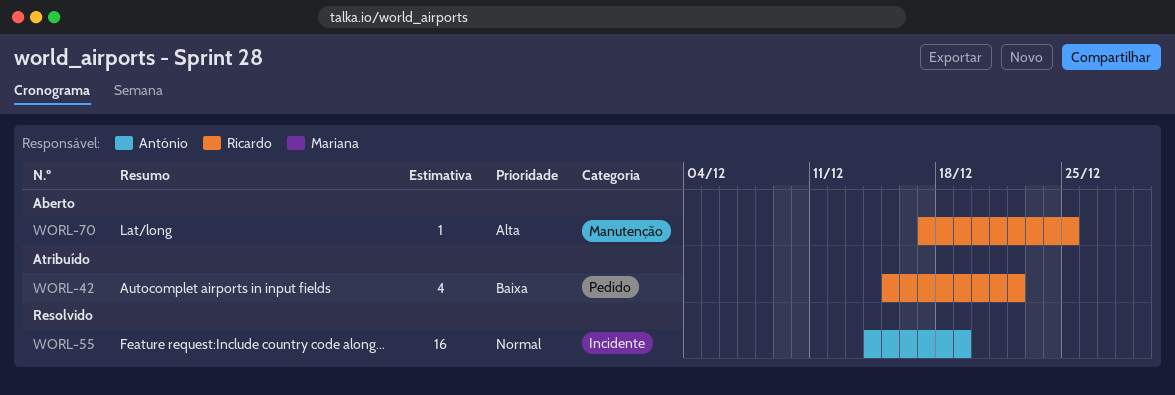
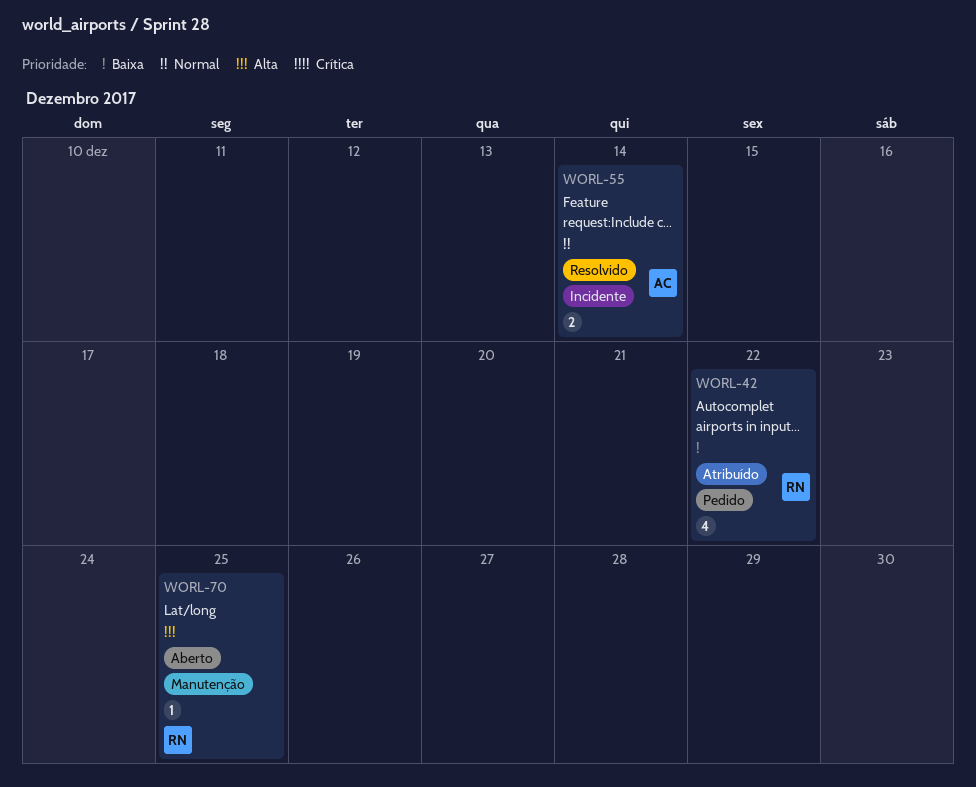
WORL-55, estimate: 16 -> 2
WORL-55, due: Dec 19 -> Dec 14

